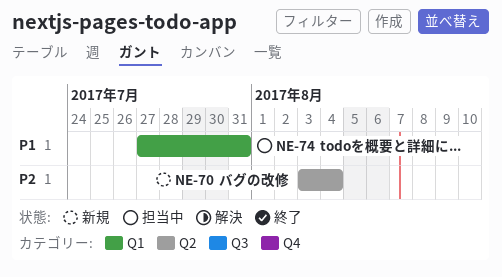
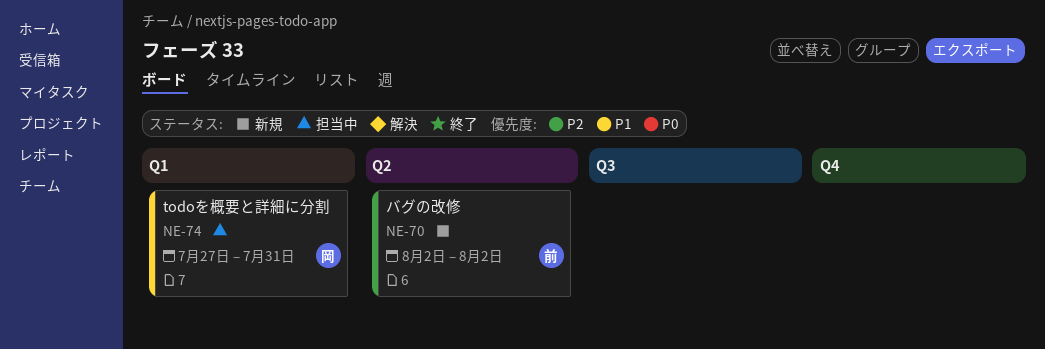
NE-70, start: Aug 3 -> Aug 2
NE-70, due: Aug 4 -> Aug 2

